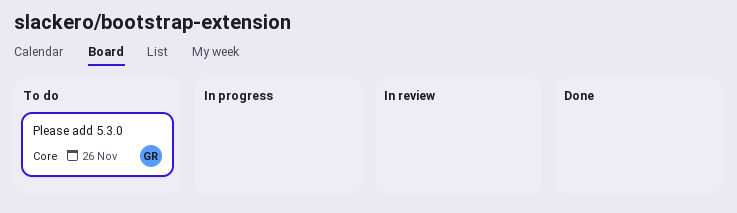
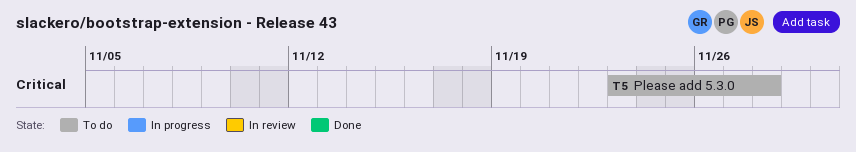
Please add 5.3.0, due: Nov 26 -> Nov 28

